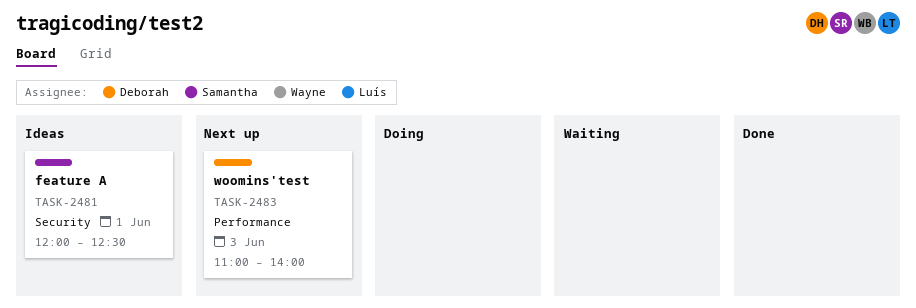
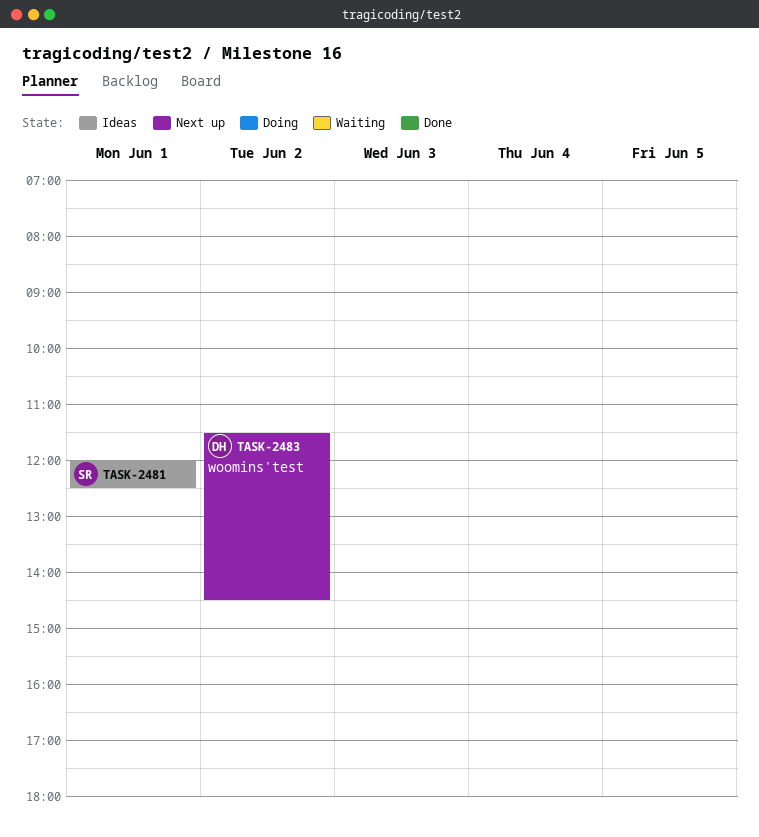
TASK-2483, day: Jun 3 -> Jun 2
TASK-2483, begins: 11:00 -> 11:30
TASK-2483, ends: 14:00 -> 14:30

